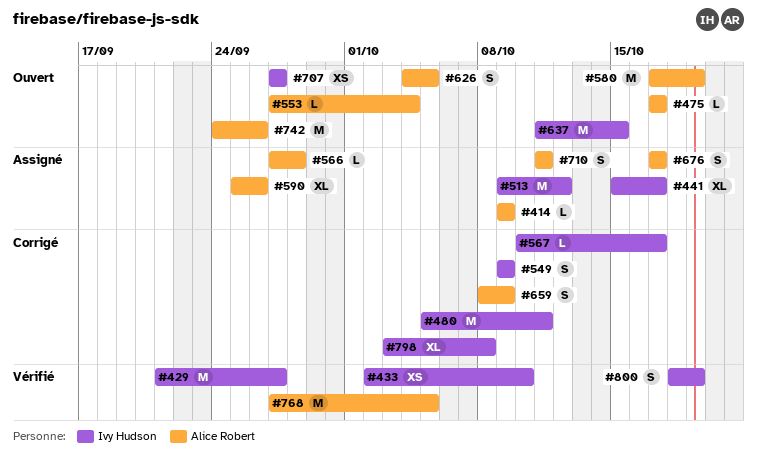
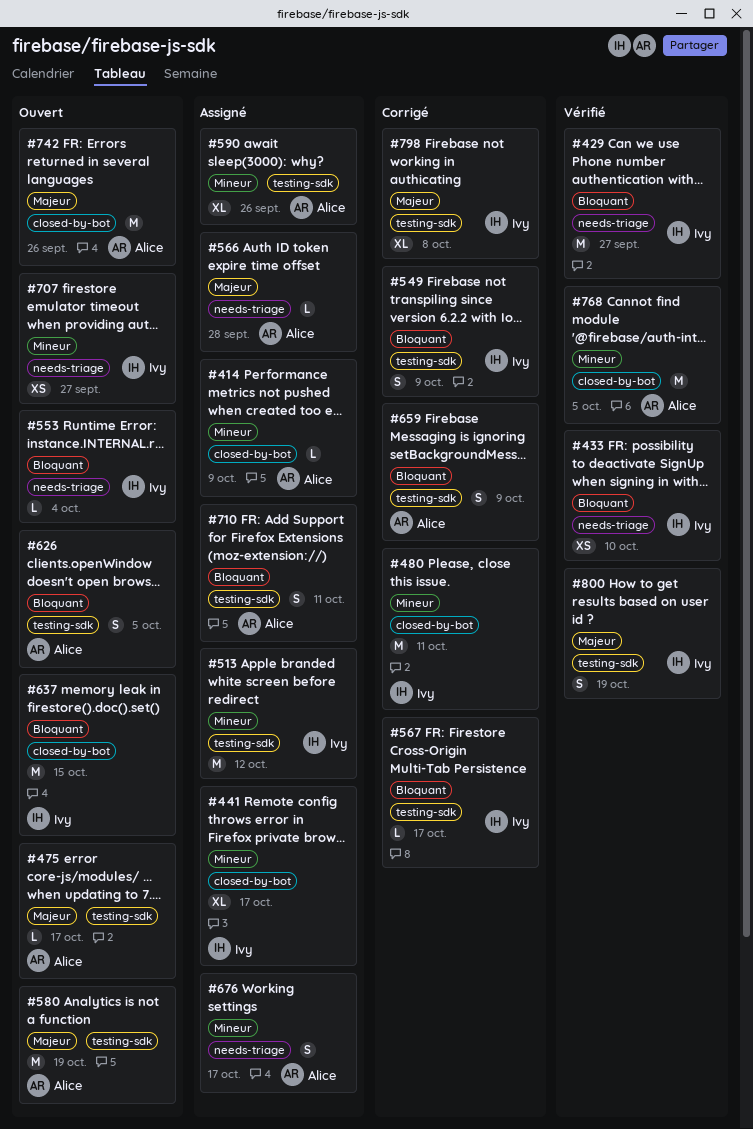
#553, owner: Alice Robert -> Ivy Hudson

